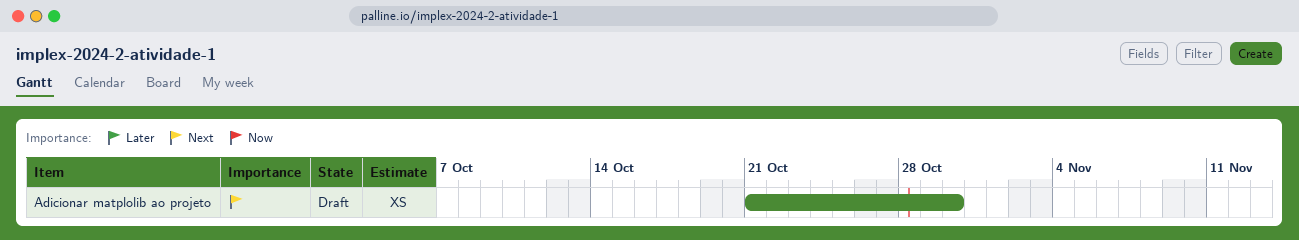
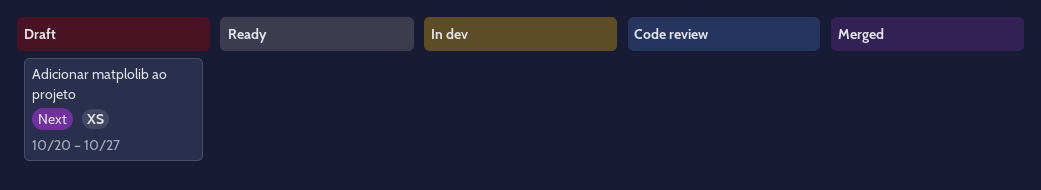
Adicionar matplolib ao projeto, start: Oct 21 -> Oct 20
Adicionar matplolib ao projeto, due: Oct 30 -> Oct 27

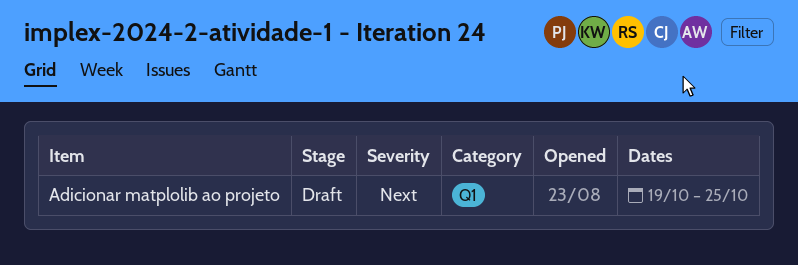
Adicionar matplolib ao projeto, start: Oct 20 -> Oct 19
Adicionar matplolib ao projeto, due: Oct 27 -> Oct 25

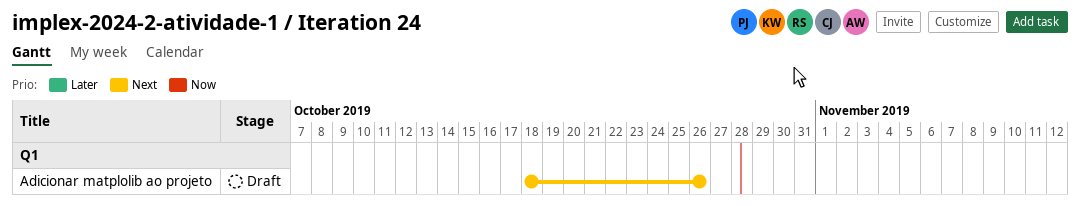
Adicionar matplolib ao projeto, start: Oct 19 -> Oct 18
Adicionar matplolib ao projeto, due: Oct 25 -> Oct 26

